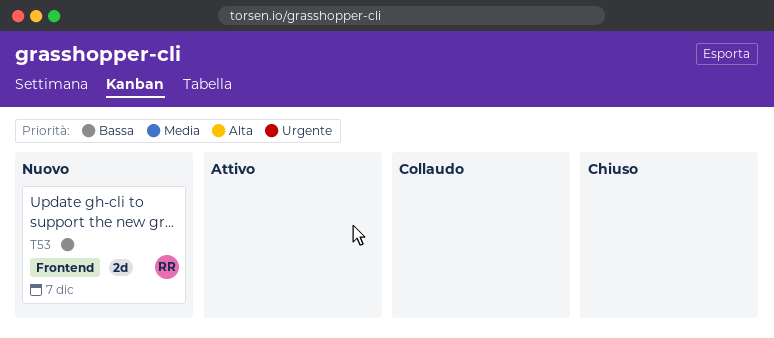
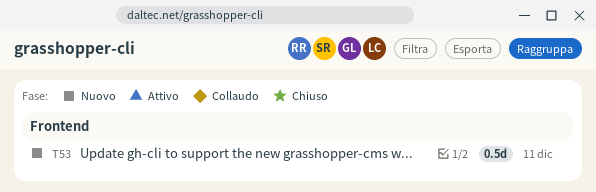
T53, estimate: 2d -> 0.5d
T53, due: Dec 7 -> Dec 11

